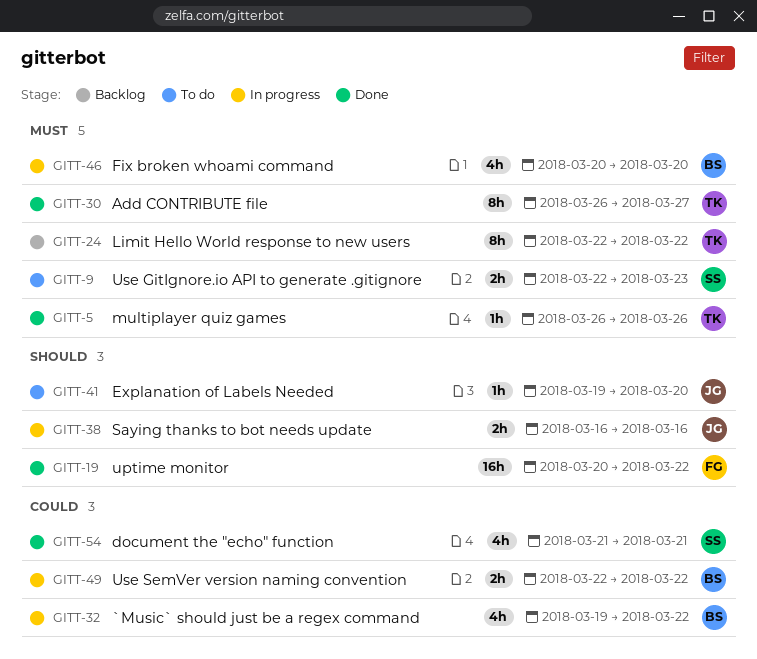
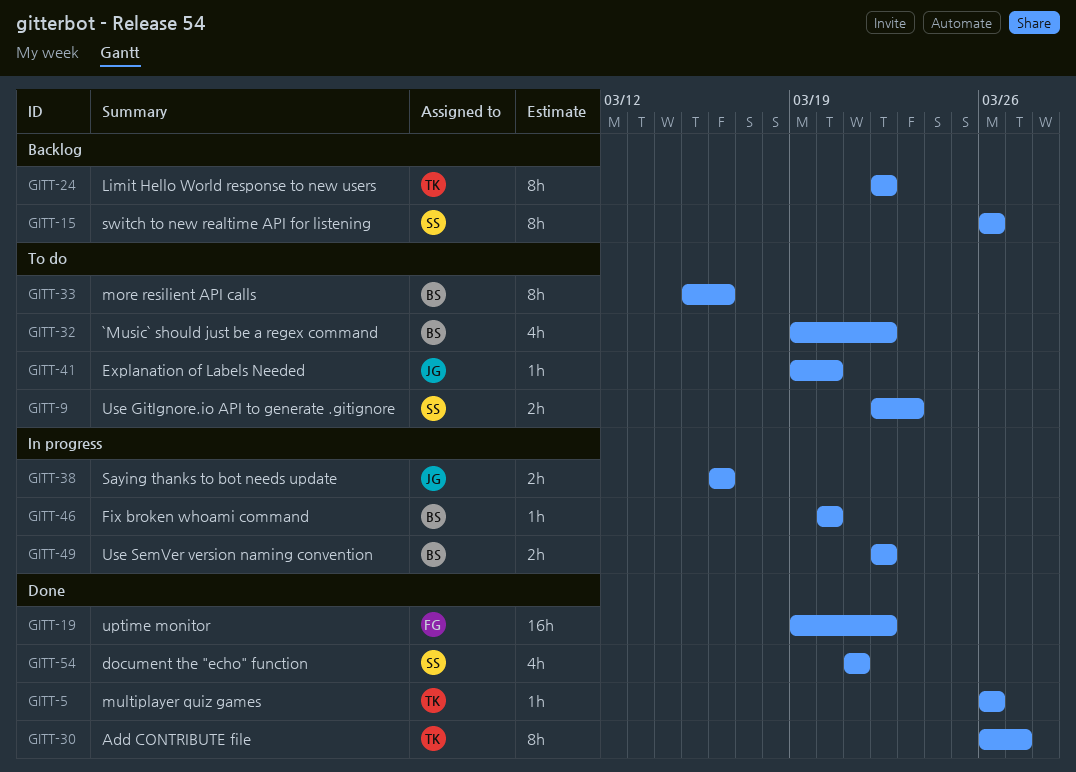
GITT-15: none -> present
GITT-19, start: Mar 20 -> Mar 19
GITT-32, status: In progress -> To do
GITT-33: none -> present
GITT-46, estimate: 4h -> 1h

